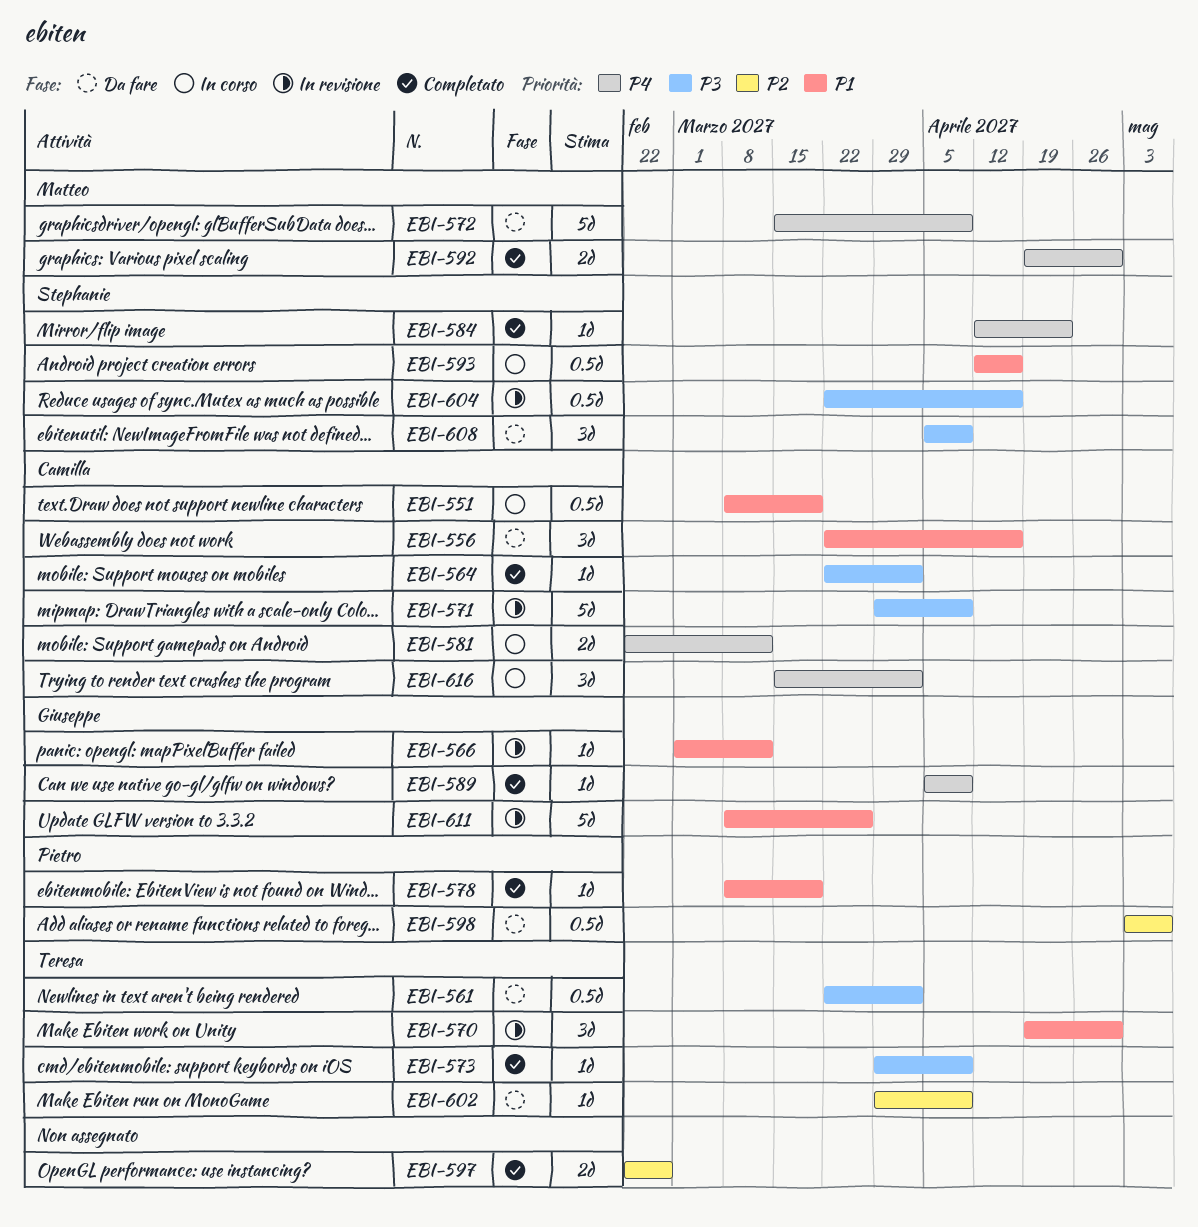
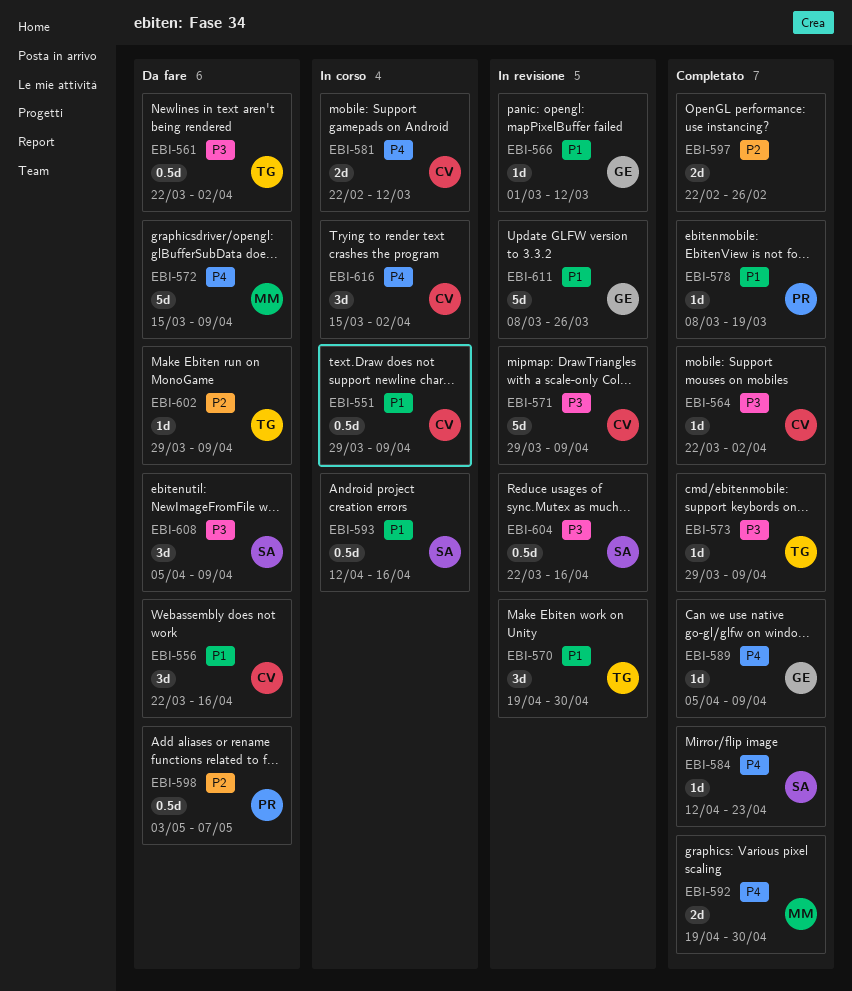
EBI-551, start: Mar 8 -> Mar 29
EBI-551, due: Mar 19 -> Apr 9

